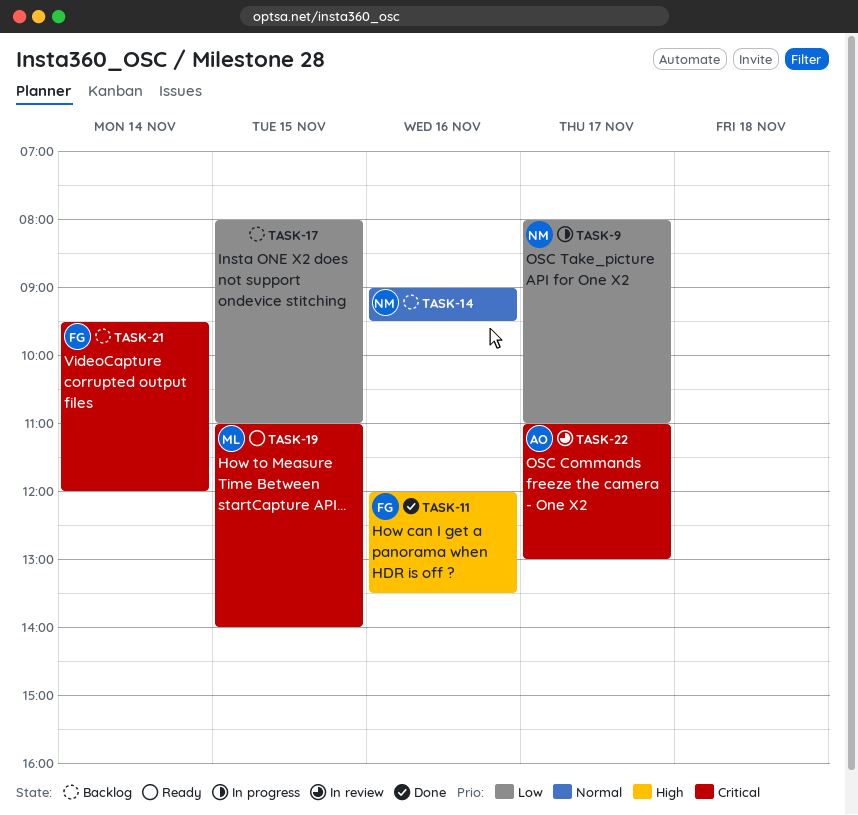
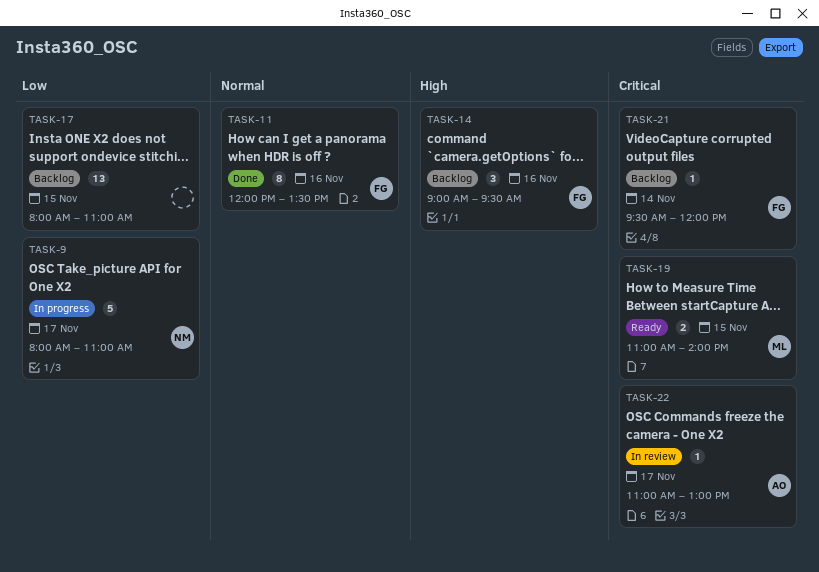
TASK-11, priority: High -> Normal
TASK-14, owner: NM -> FG
TASK-14, priority: Normal -> High

